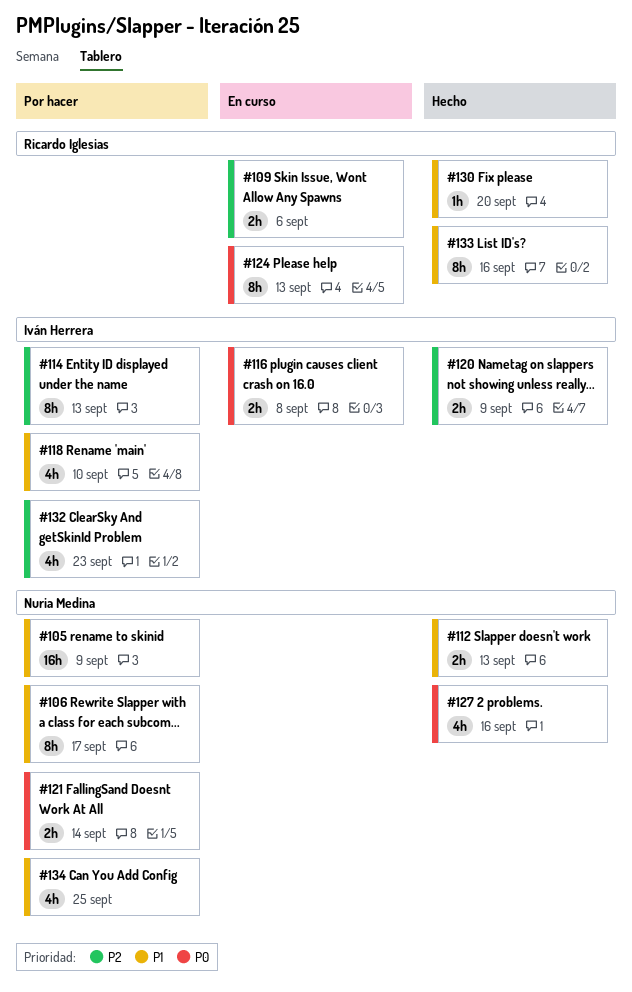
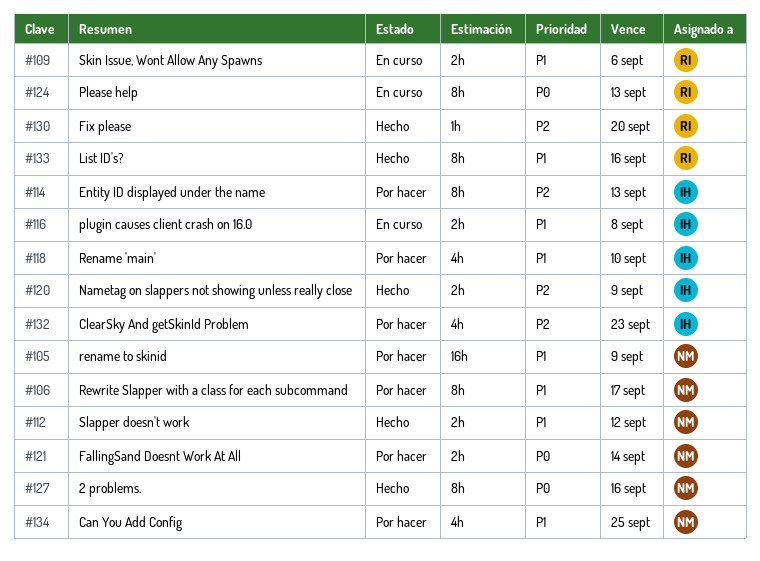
#109, priority: P2 -> P1
#112, due: Sep 13 -> Sep 12
#116, priority: P0 -> P1
#127, estimate: 4h -> 8h
#130, priority: P1 -> P2

